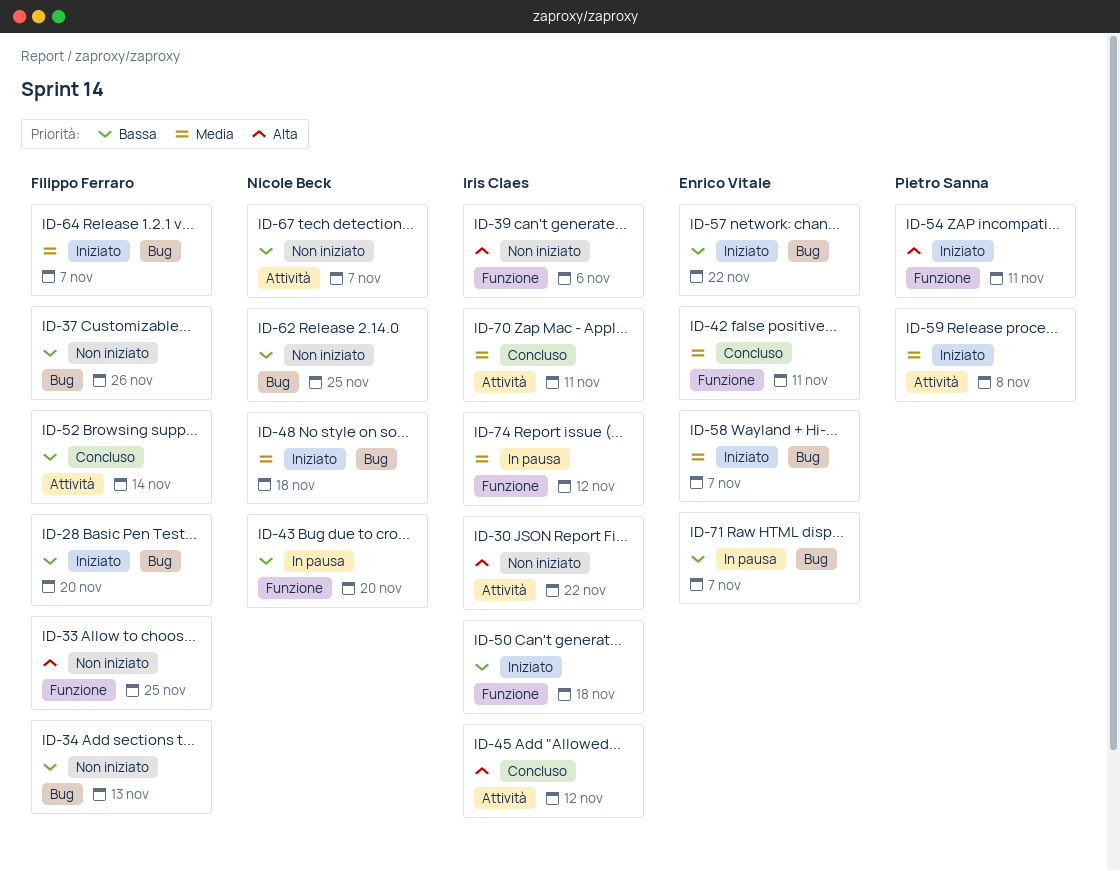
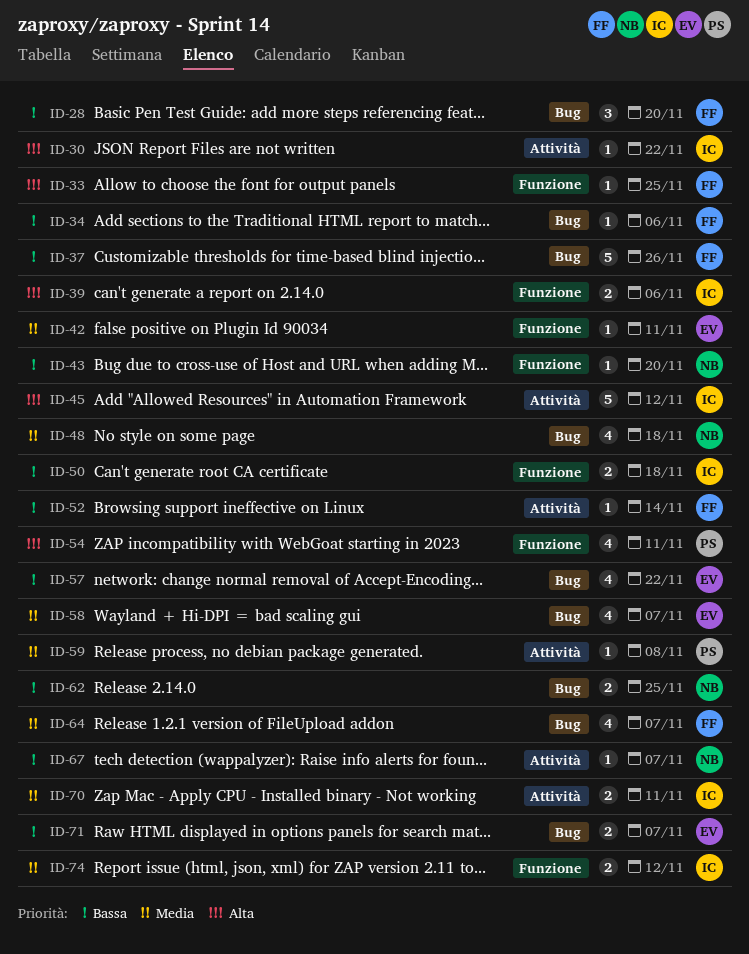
ID-34, due: Nov 13 -> Nov 6

